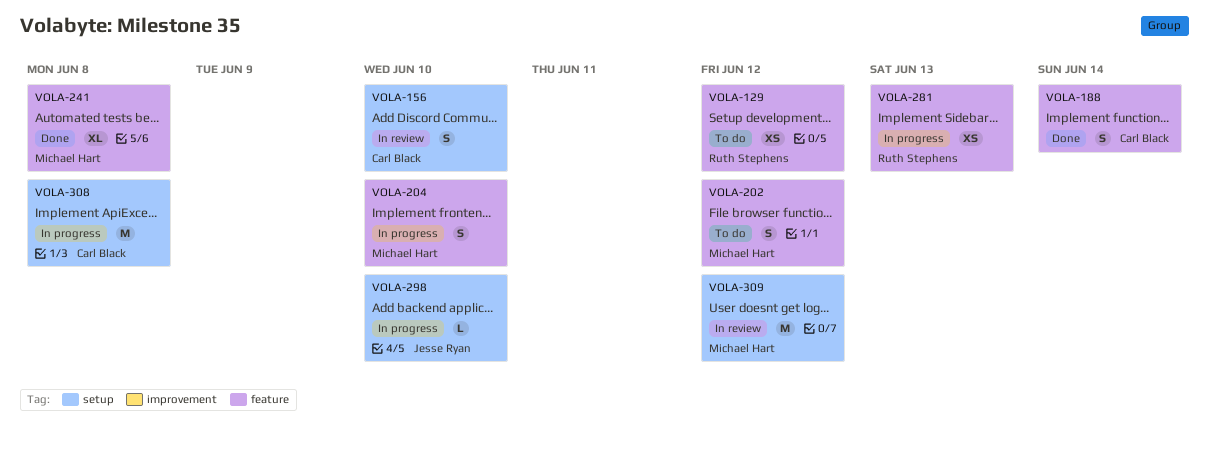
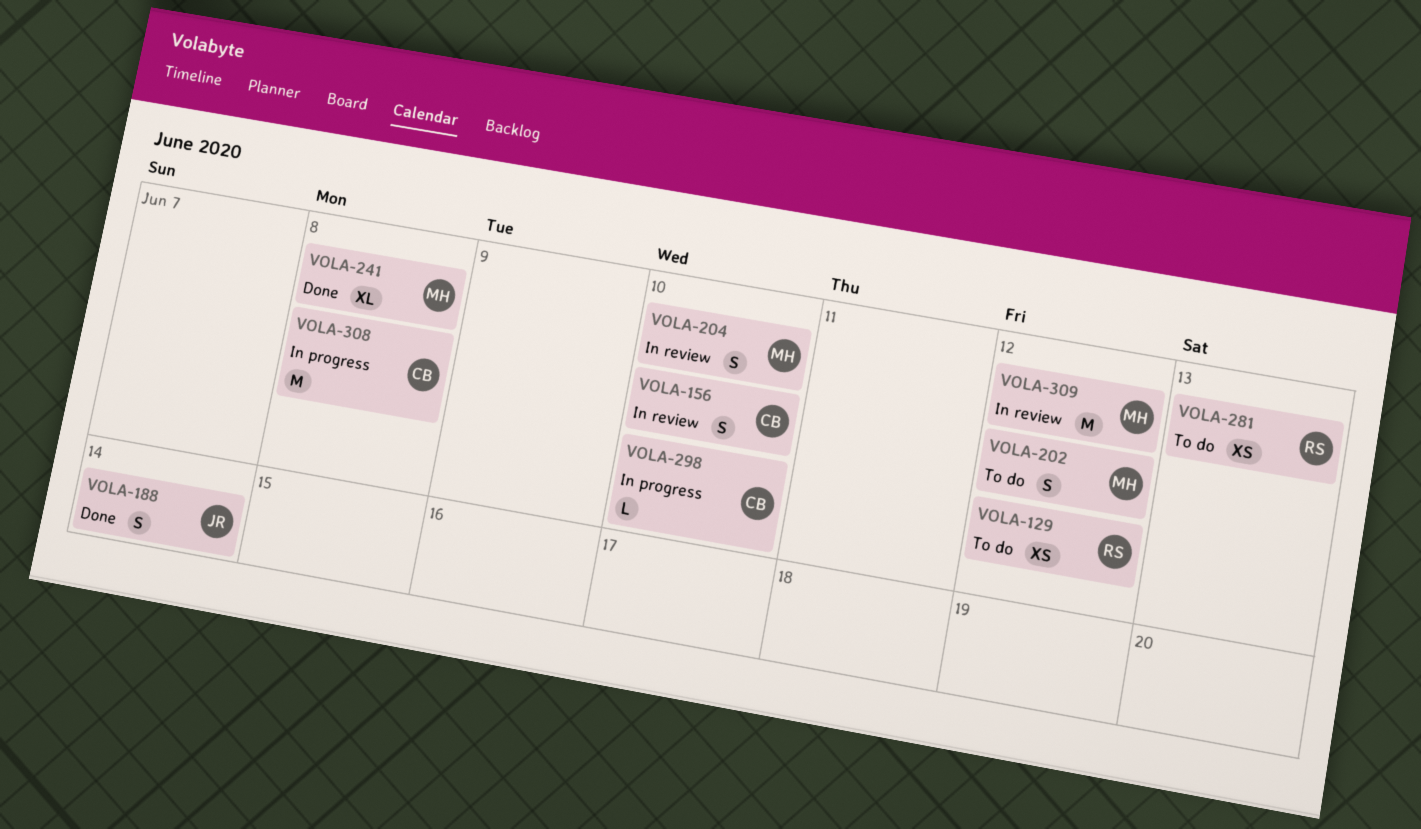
VOLA-188, owner: Carl Black -> Jesse Ryan
VOLA-204, status: In progress -> In review
VOLA-281, status: In progress -> To do
VOLA-298, owner: Jesse Ryan -> Carl Black

